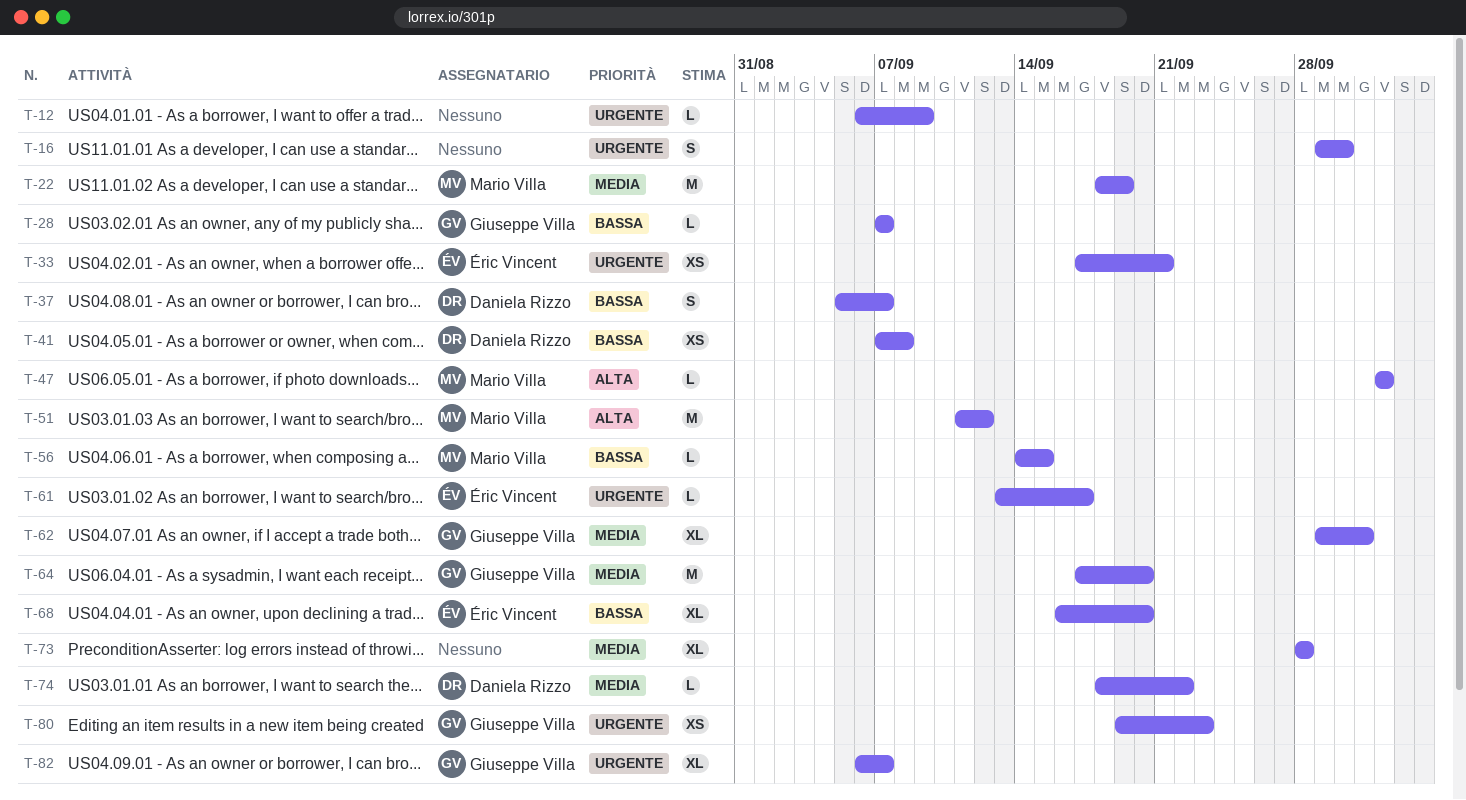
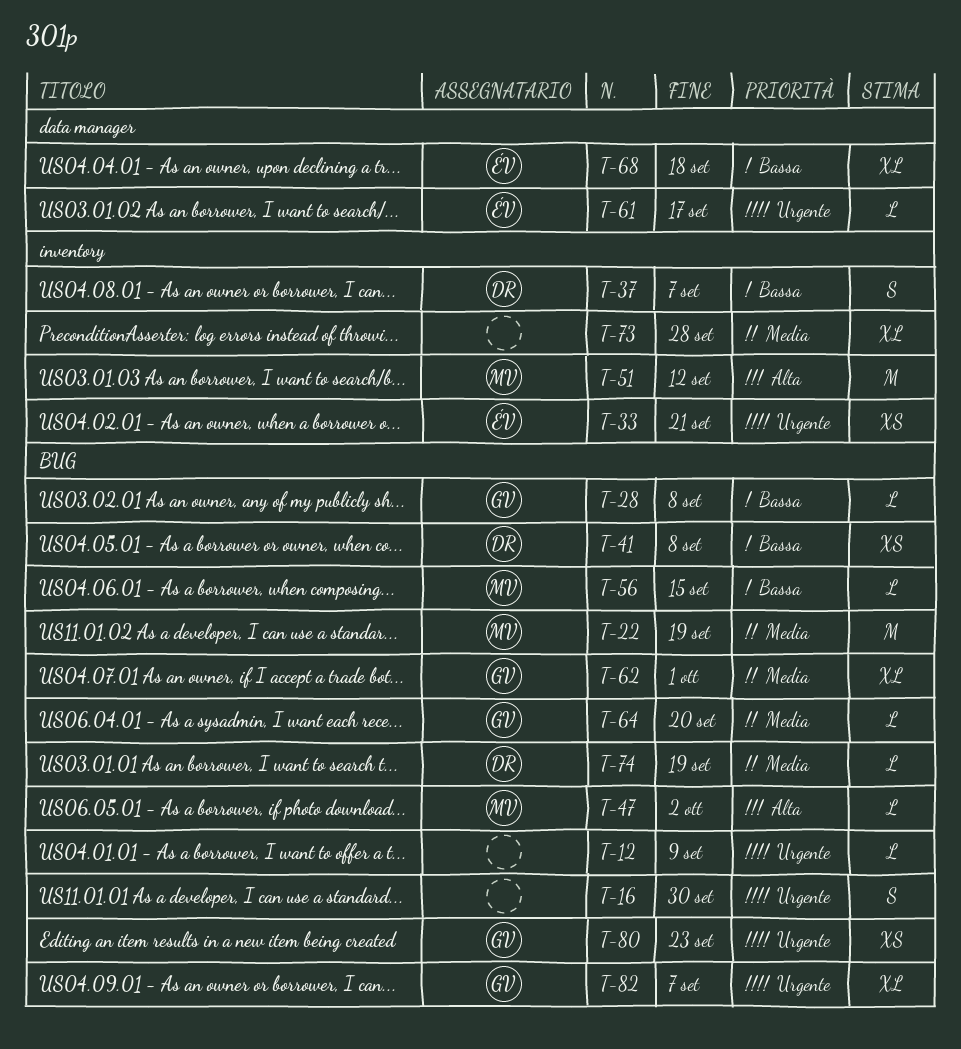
T-28, due: Sep 7 -> Sep 8
T-64, estimate: M -> L
T-68, due: Sep 20 -> Sep 18
T-74, due: Sep 22 -> Sep 19

